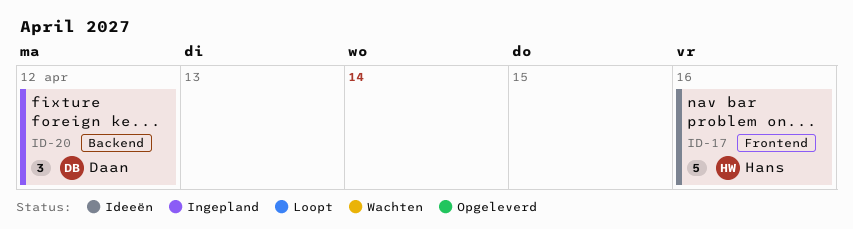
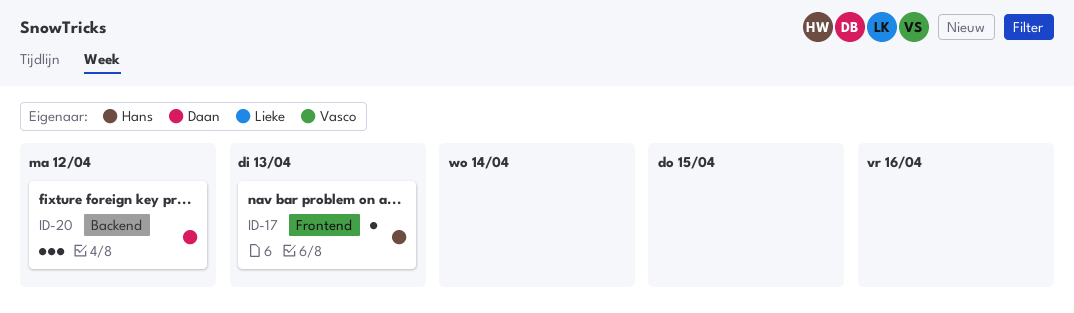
ID-17, estimate: 5 -> 1
ID-17, due: Apr 16 -> Apr 13

